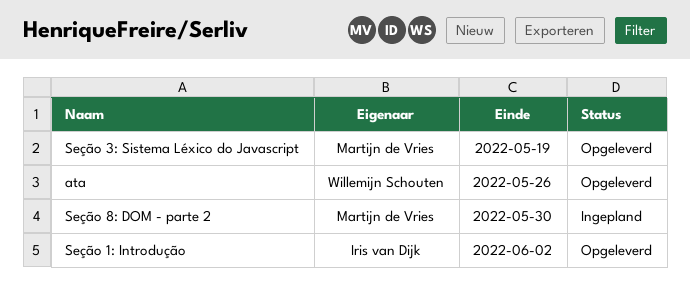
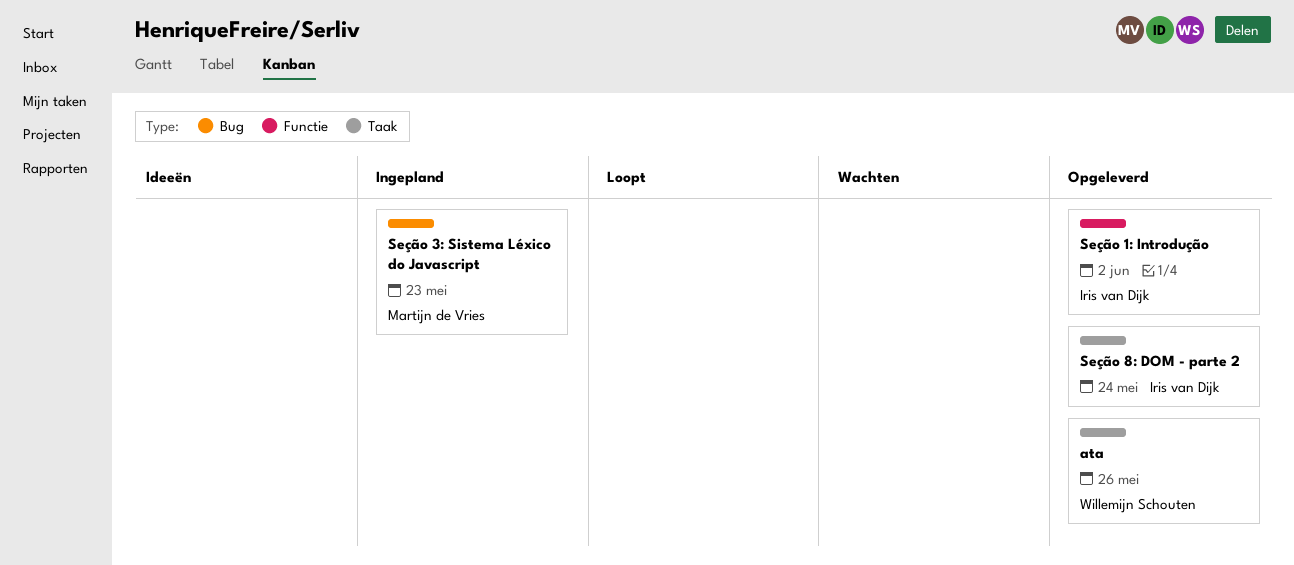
Seção 3: Sistema Léxico do Javascript, status: Opgeleverd -> Ingepland
Seção 3: Sistema Léxico do Javascript, due: May 19 -> May 23
Seção 8: DOM - parte 2, status: Ingepland -> Opgeleverd
Seção 8: DOM - parte 2, owner: Martijn de Vries -> Iris van Dijk
Seção 8: DOM - parte 2, due: May 30 -> May 24

